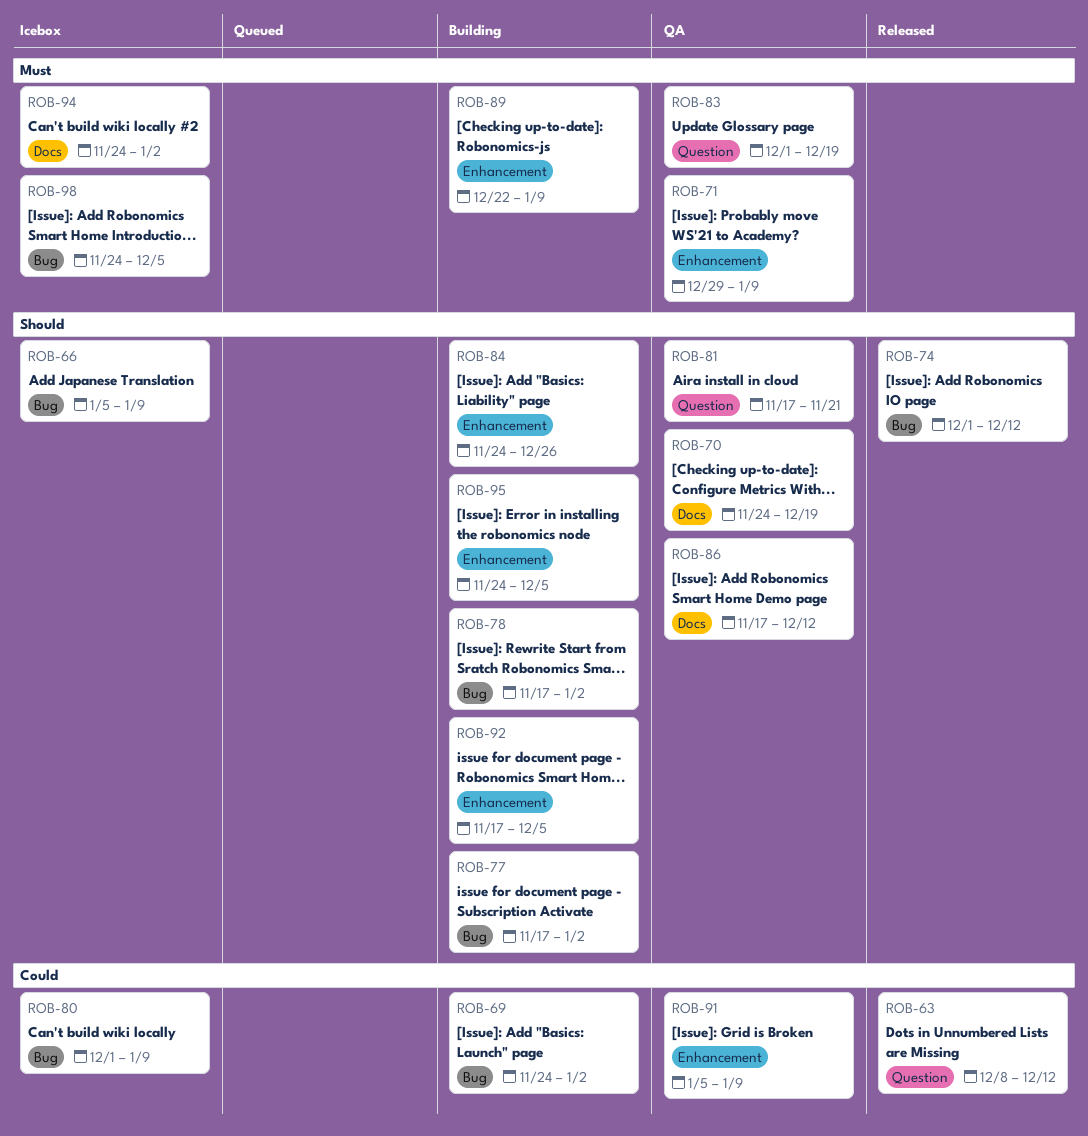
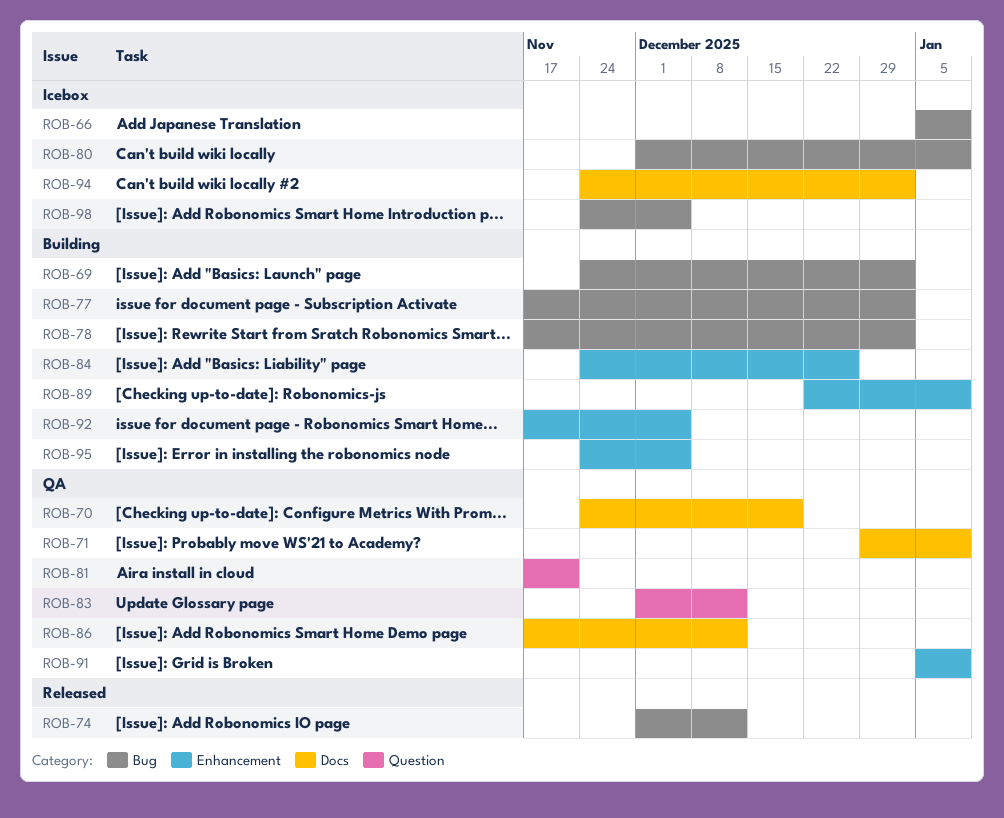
ROB-63: present -> none
ROB-71, label: Enhancement -> Docs
ROB-83, due: Dec 19 -> Dec 12

